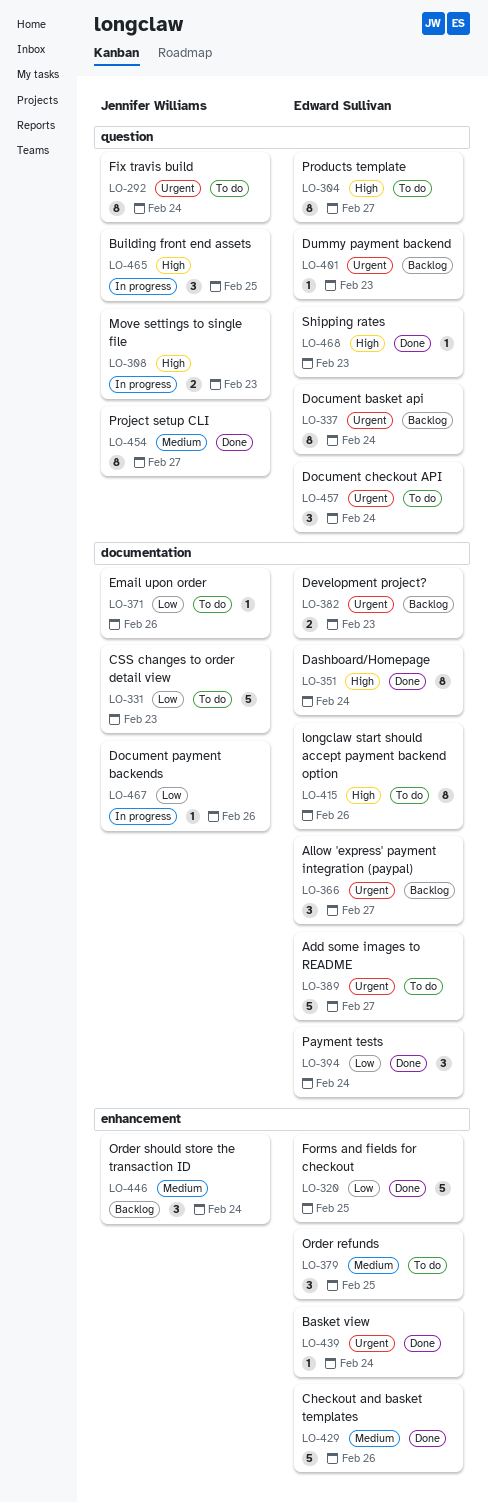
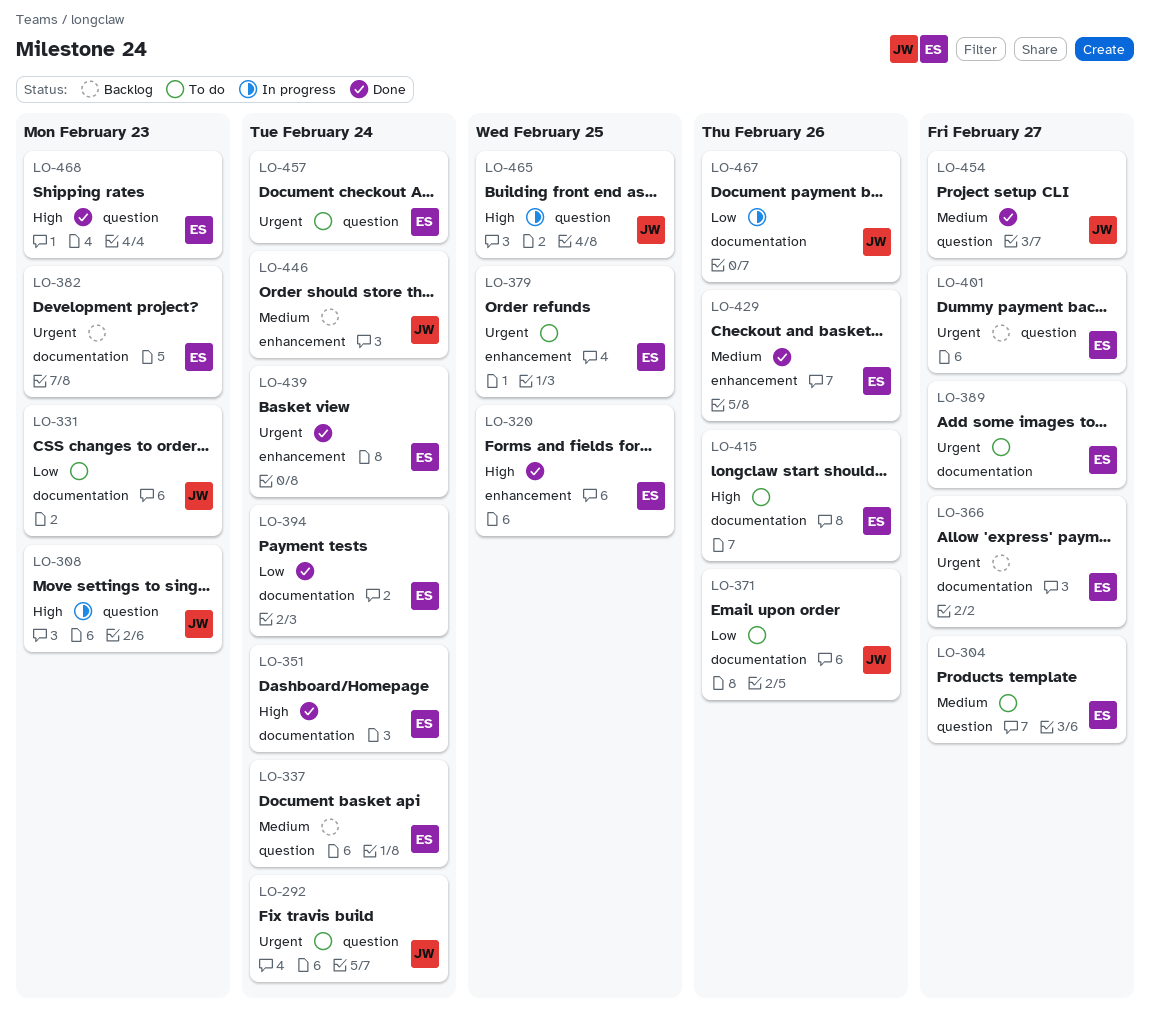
LO-304, priority: High -> Medium
LO-320, priority: Low -> High
LO-337, priority: Urgent -> Medium
LO-379, priority: Medium -> Urgent
LO-401, due: Feb 23 -> Feb 27

